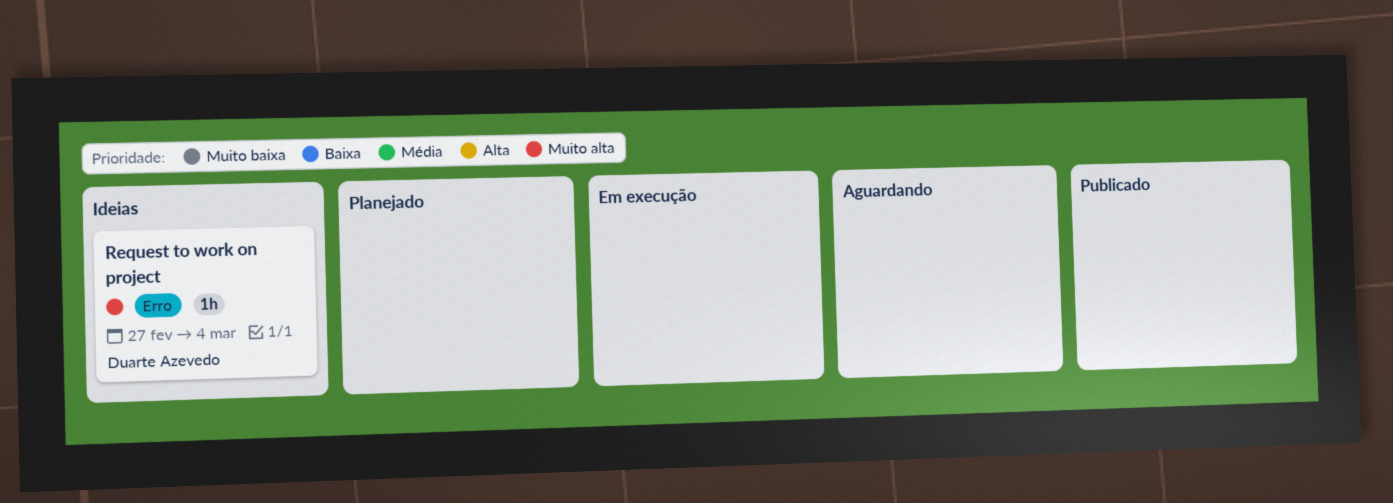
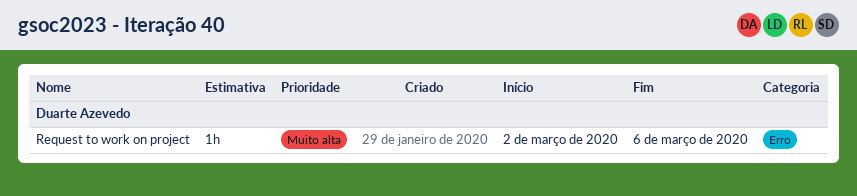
Request to work on project, start: Feb 27 -> Mar 2
Request to work on project, due: Mar 4 -> Mar 6

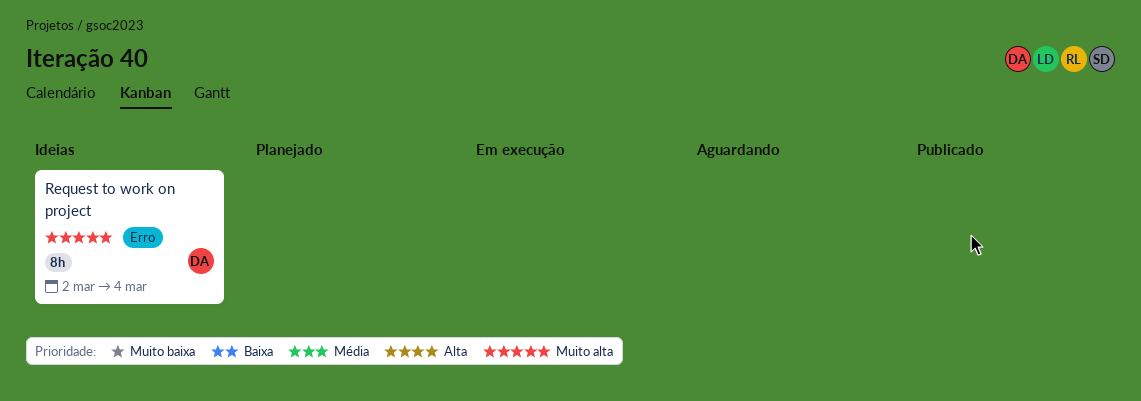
Request to work on project, estimate: 1h -> 8h
Request to work on project, due: Mar 6 -> Mar 4

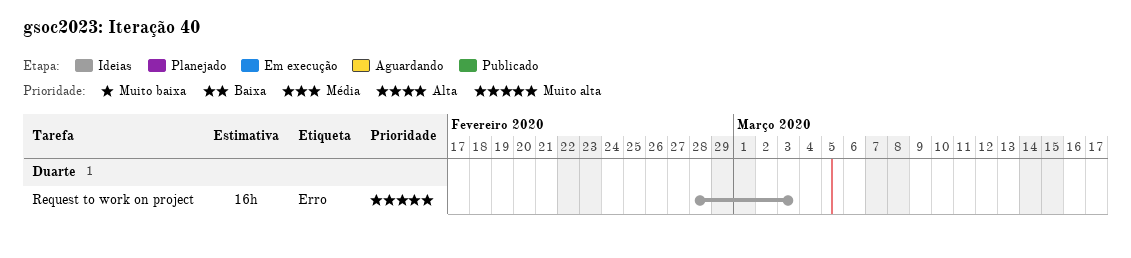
Request to work on project, estimate: 8h -> 16h
Request to work on project, start: Mar 2 -> Feb 28
Request to work on project, due: Mar 4 -> Mar 3

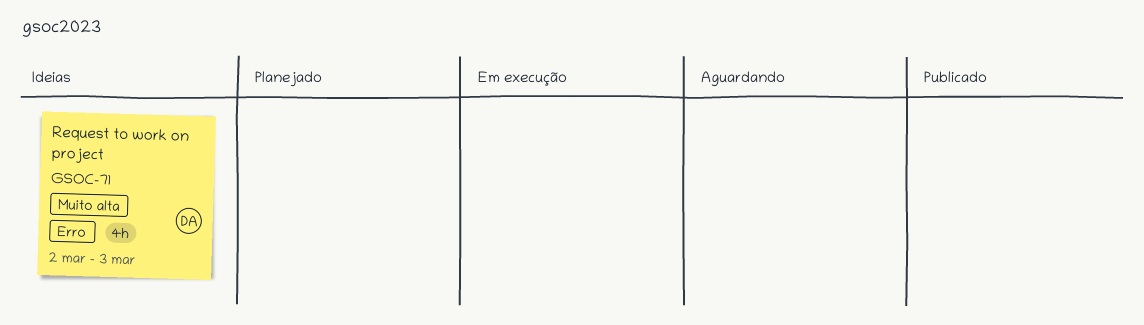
Request to work on project, estimate: 16h -> 4h
Request to work on project, start: Feb 28 -> Mar 2

